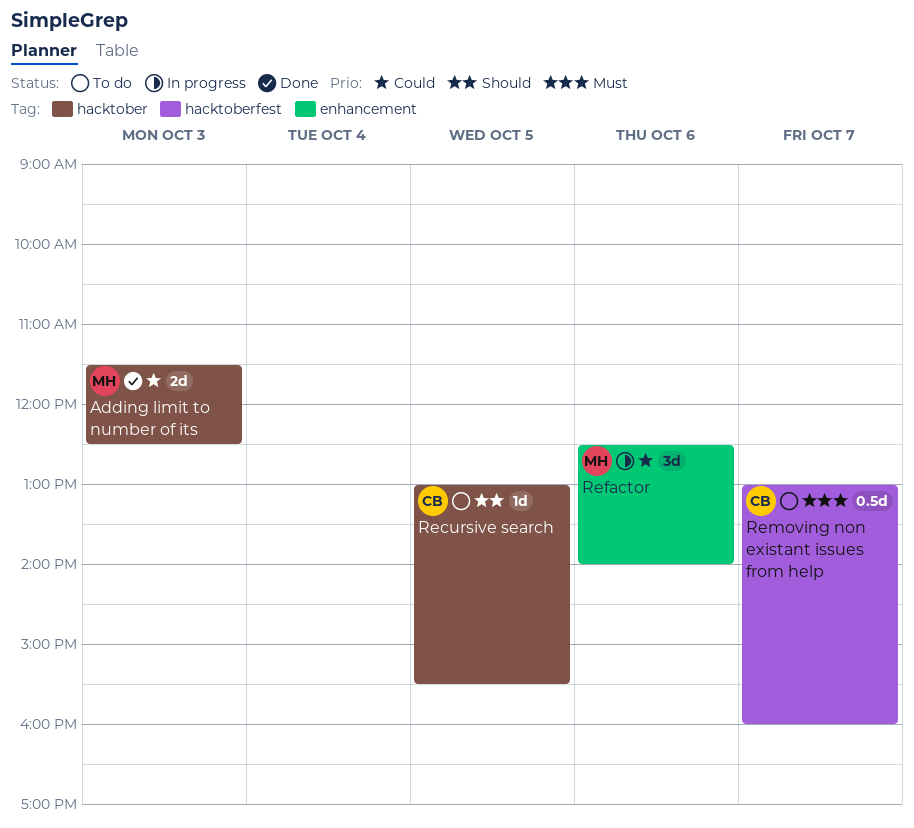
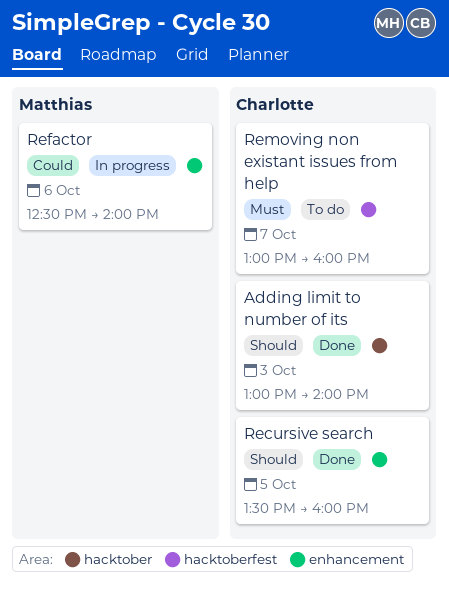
Adding limit to number of its, owner: Matthias -> Charlotte
Adding limit to number of its, priority: Could -> Should
Adding limit to number of its, begins: 11:30 -> 13:00
Adding limit to number of its, ends: 12:30 -> 14:00
Recursive search, status: To do -> Done
Recursive search, label: hacktober -> enhancement
Recursive search, begins: 13:00 -> 13:30
Recursive search, ends: 15:30 -> 16:00

